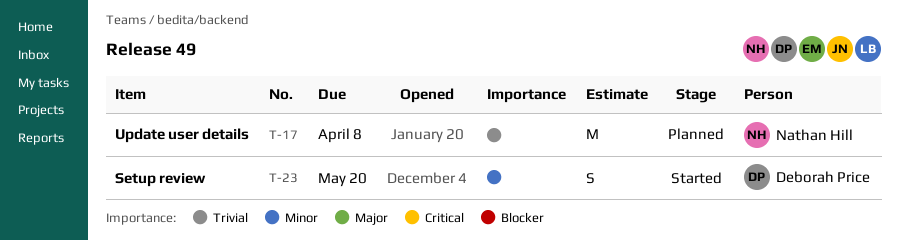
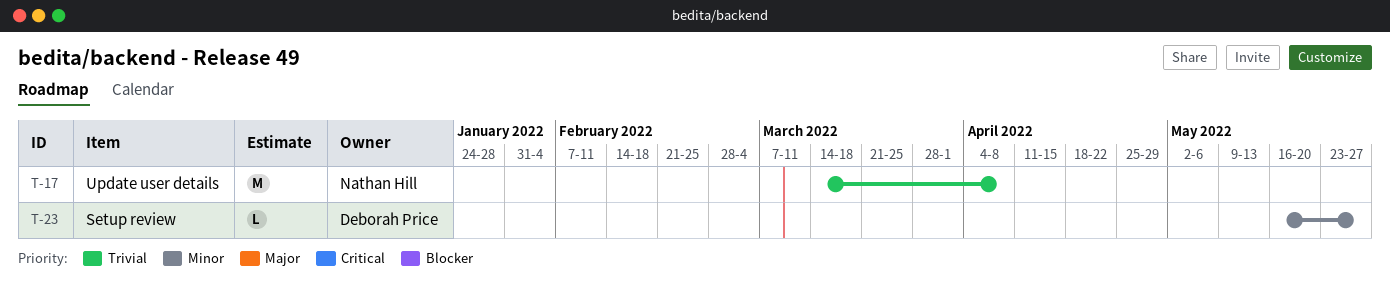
T-23, estimate: S -> L
T-23, due: May 20 -> May 27

